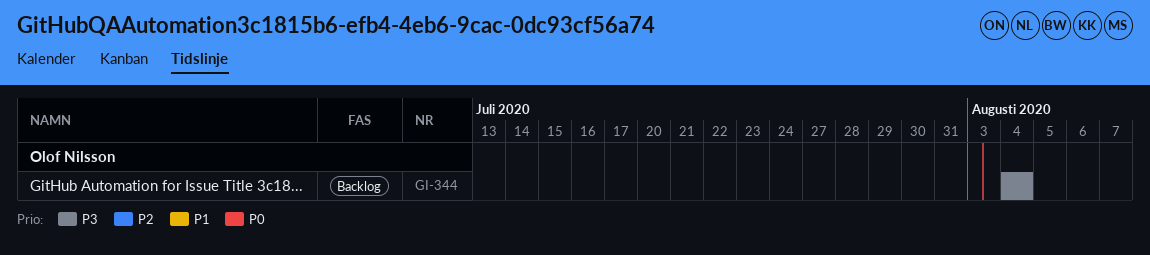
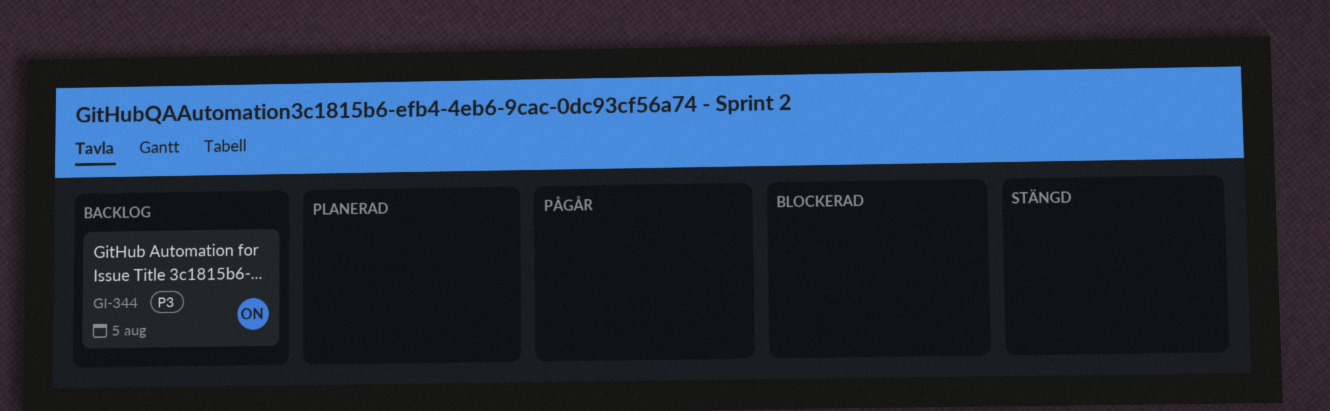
GI-344, due: Aug 4 -> Aug 5

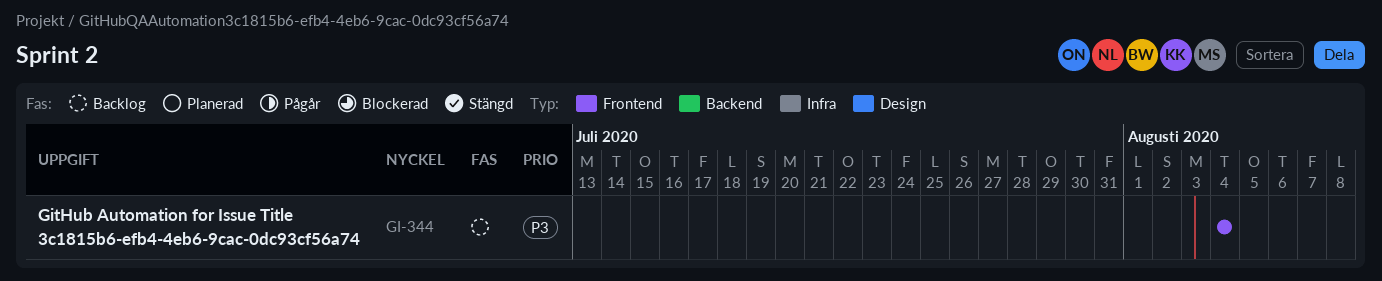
GI-344, due: Aug 5 -> Aug 4

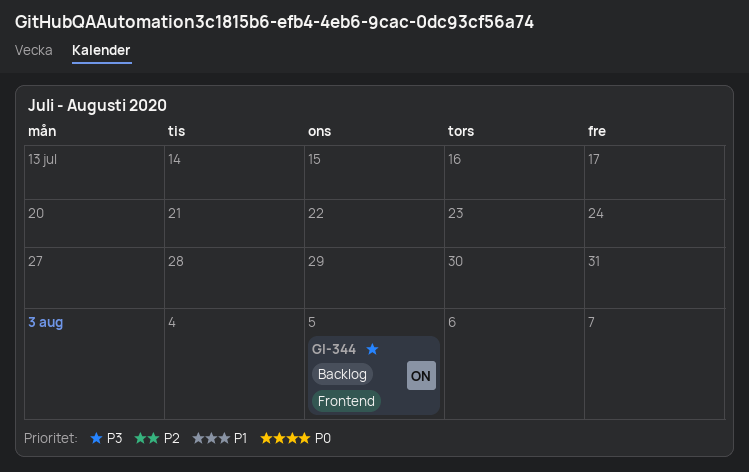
GI-344, due: Aug 4 -> Aug 5

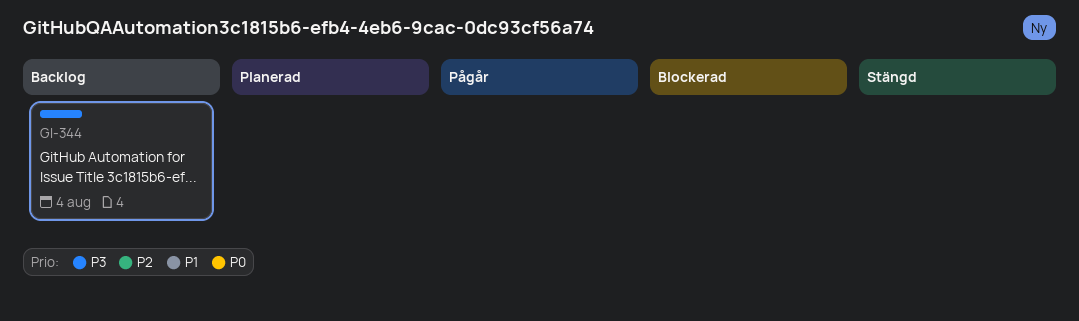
GI-344, due: Aug 5 -> Aug 4

